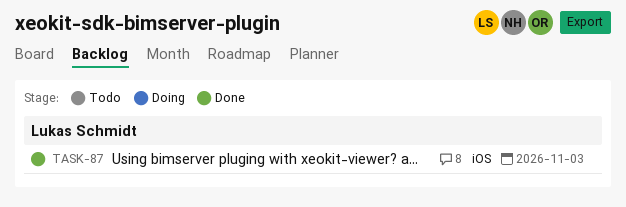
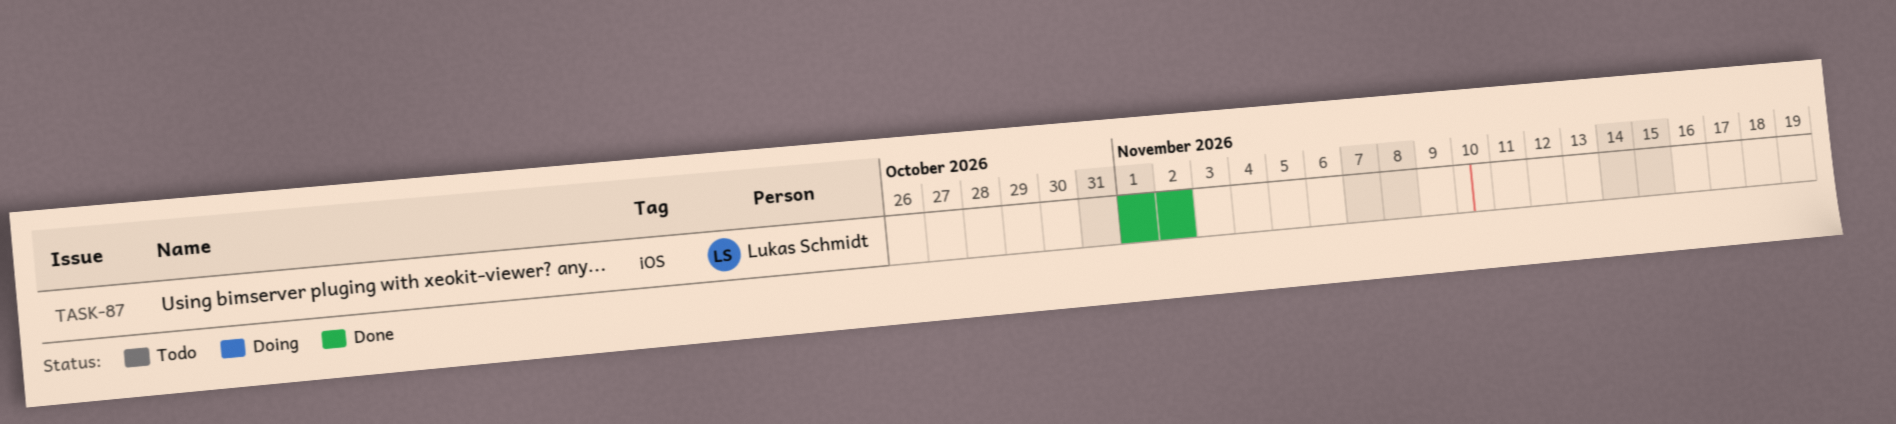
TASK-87, due: Nov 3 -> Nov 2

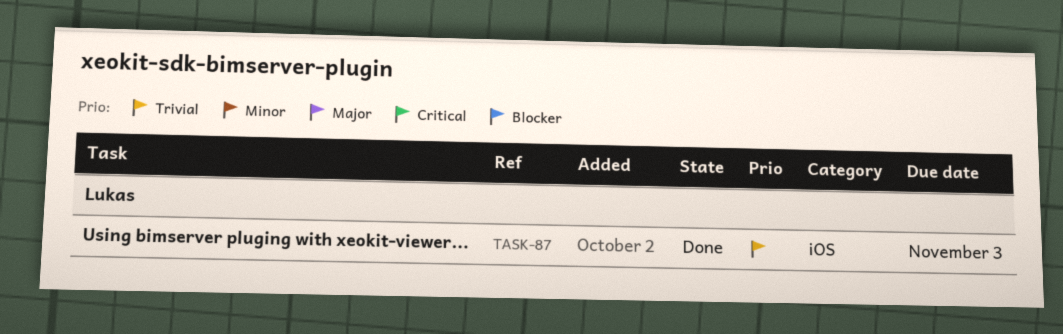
TASK-87, due: Nov 2 -> Nov 3

